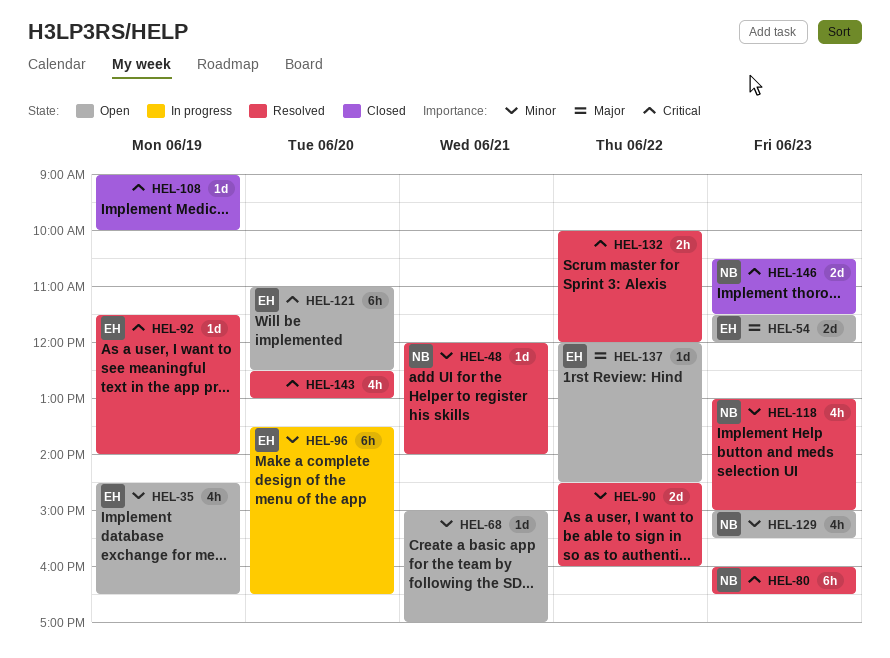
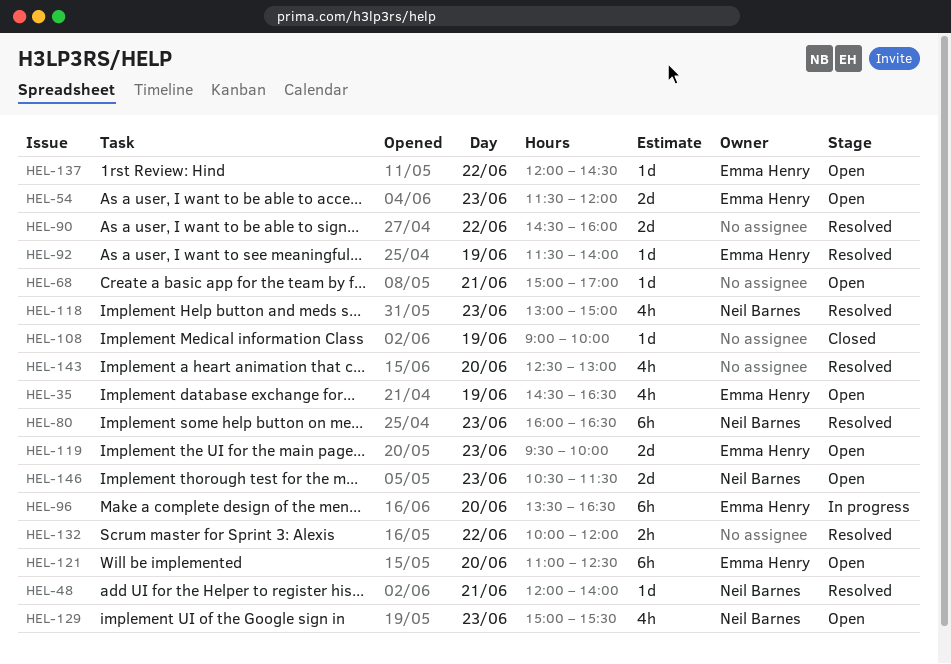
HEL-119: none -> present
HEL-146, status: Closed -> Open

